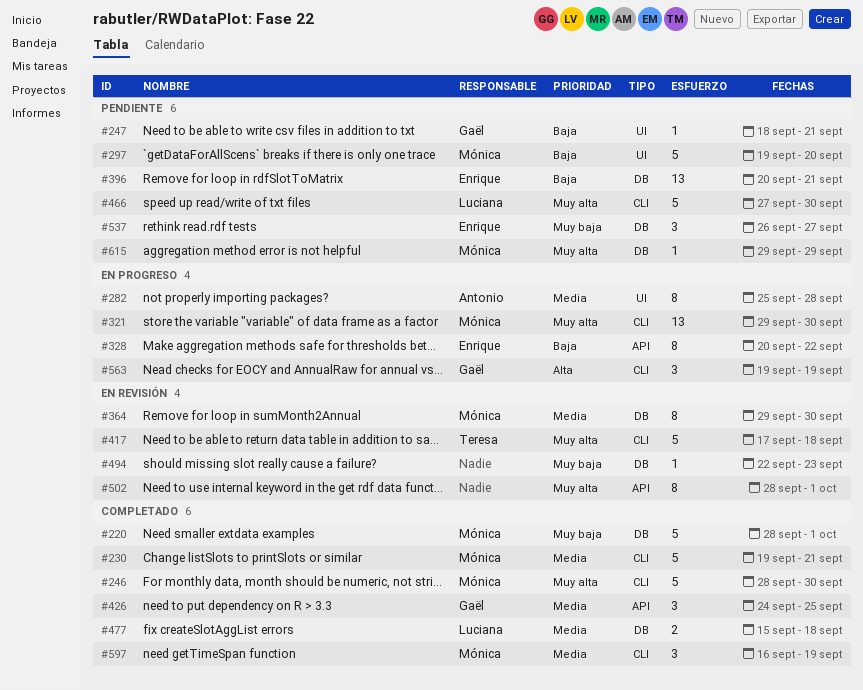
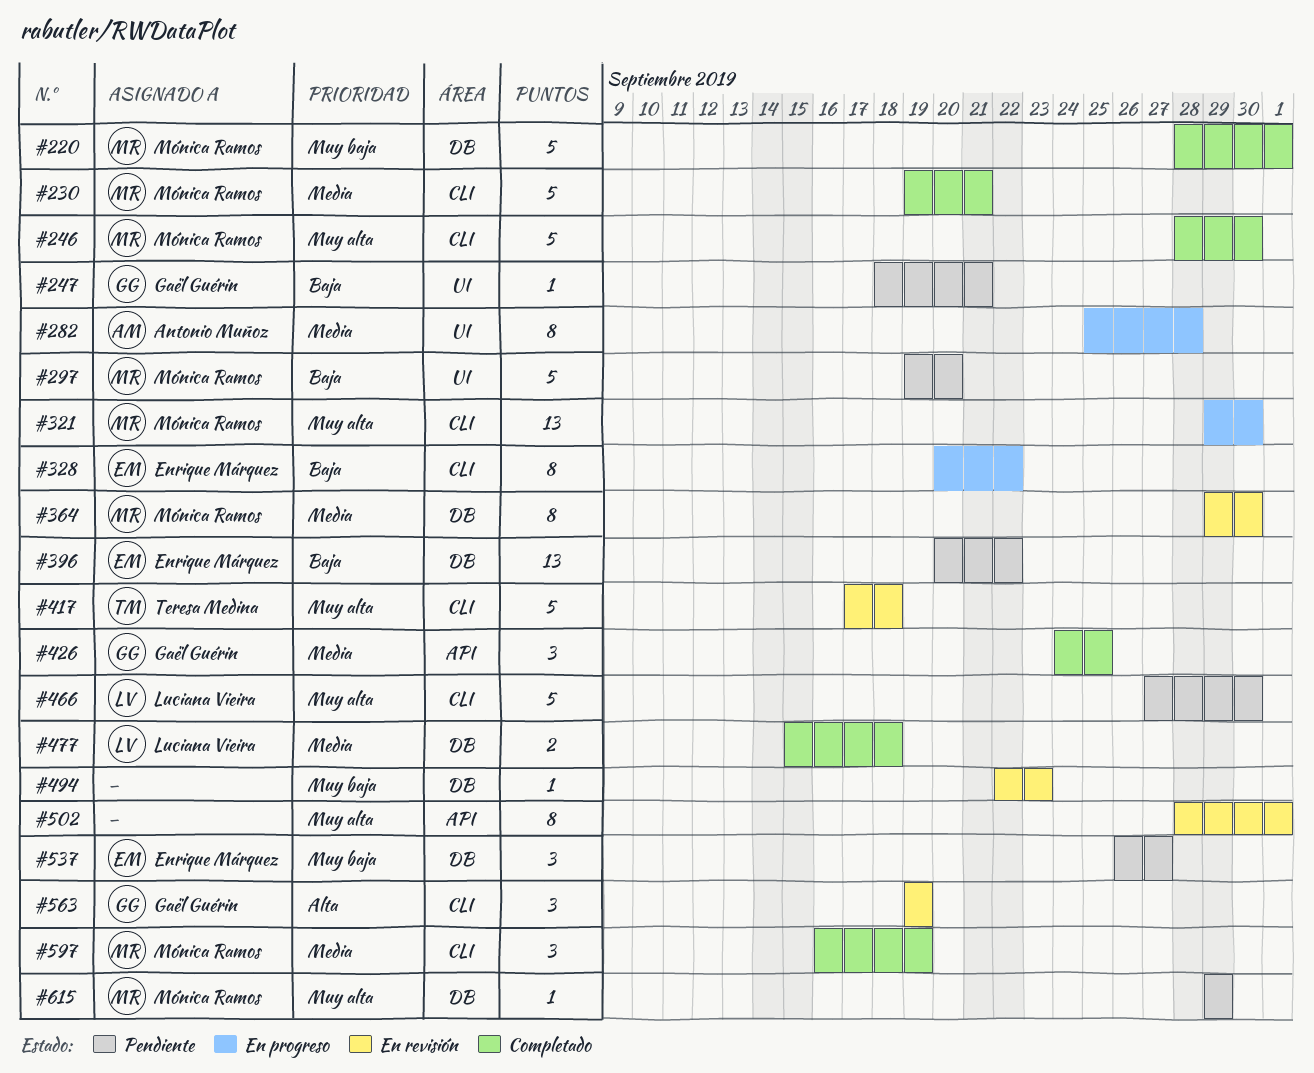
#328, label: API -> CLI
#396, due: Sep 21 -> Sep 22
#563, status: En progreso -> En revisión

